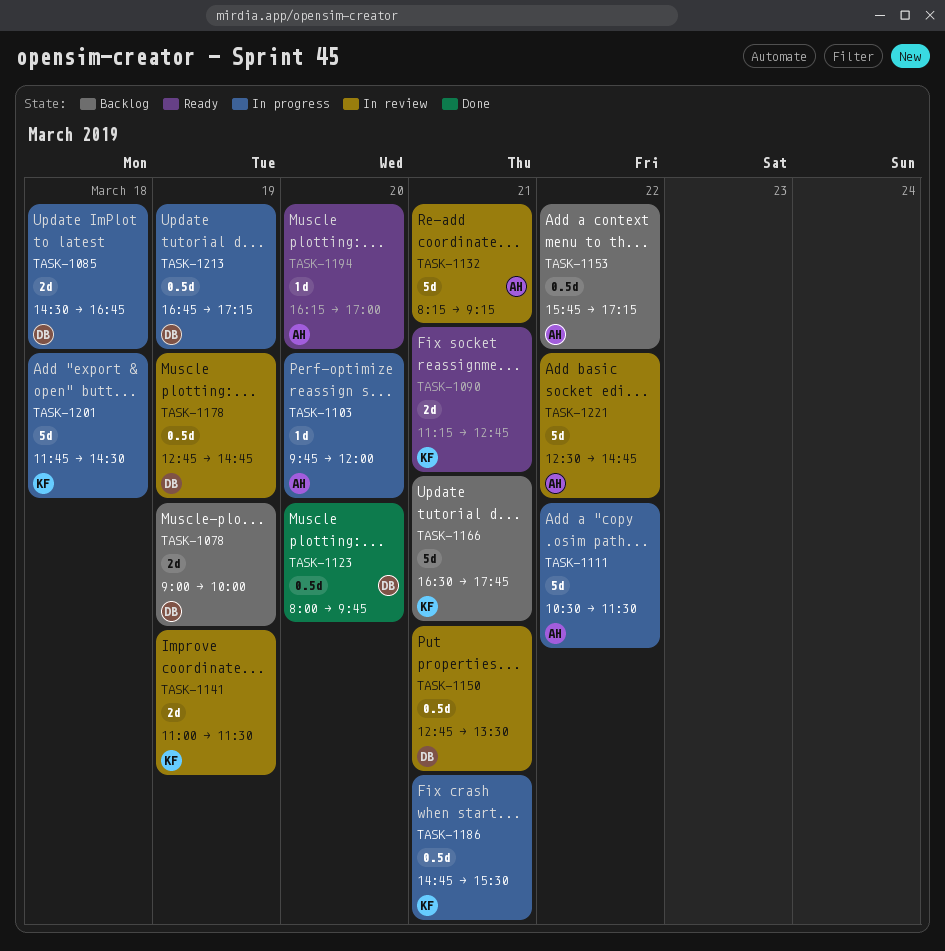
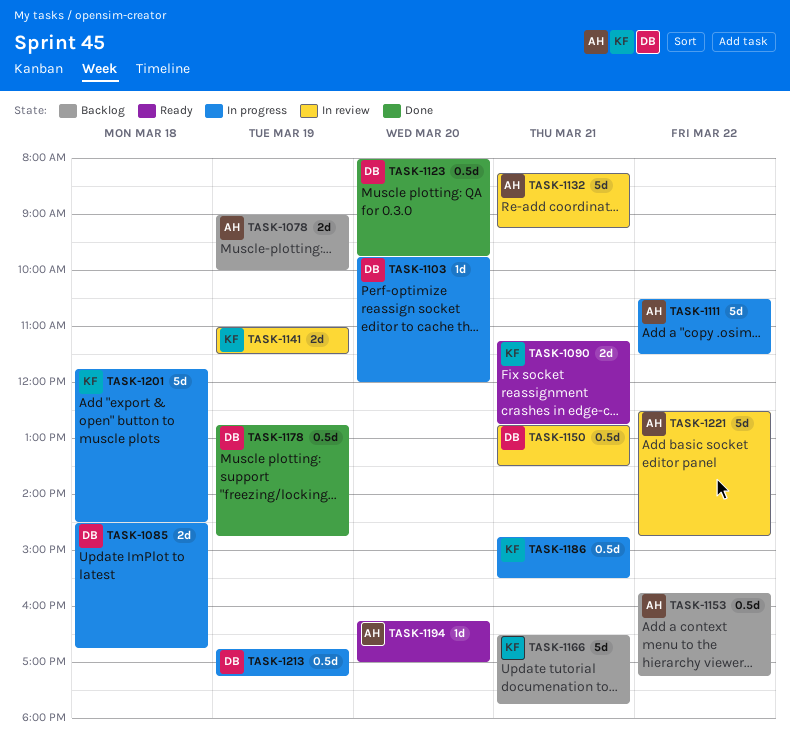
TASK-1078, owner: DB -> AH
TASK-1103, owner: AH -> DB
TASK-1178, status: In review -> Done

